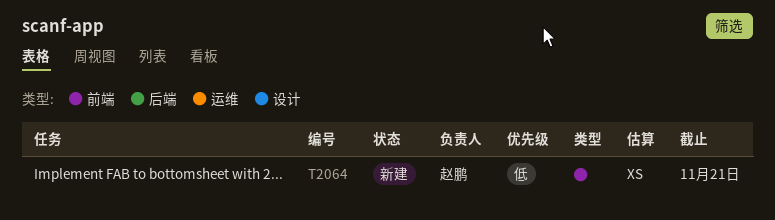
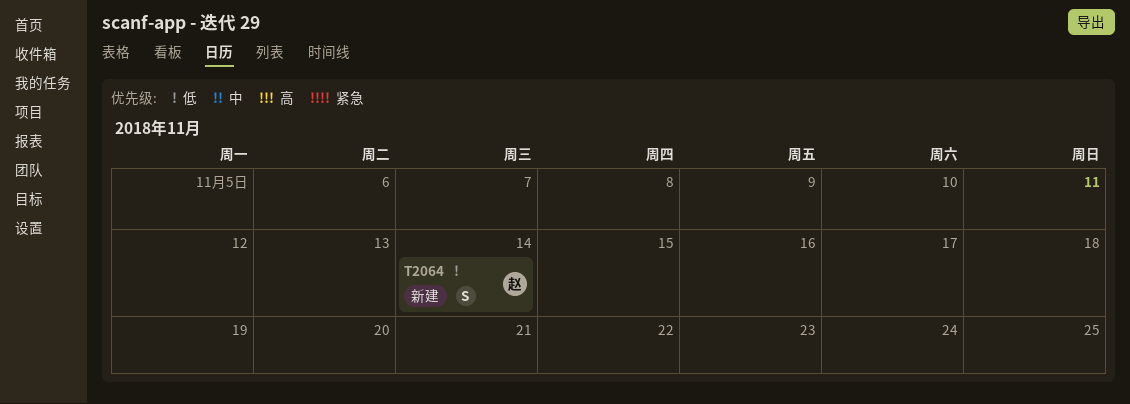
T2064, estimate: XS -> S
T2064, due: Nov 21 -> Nov 14

